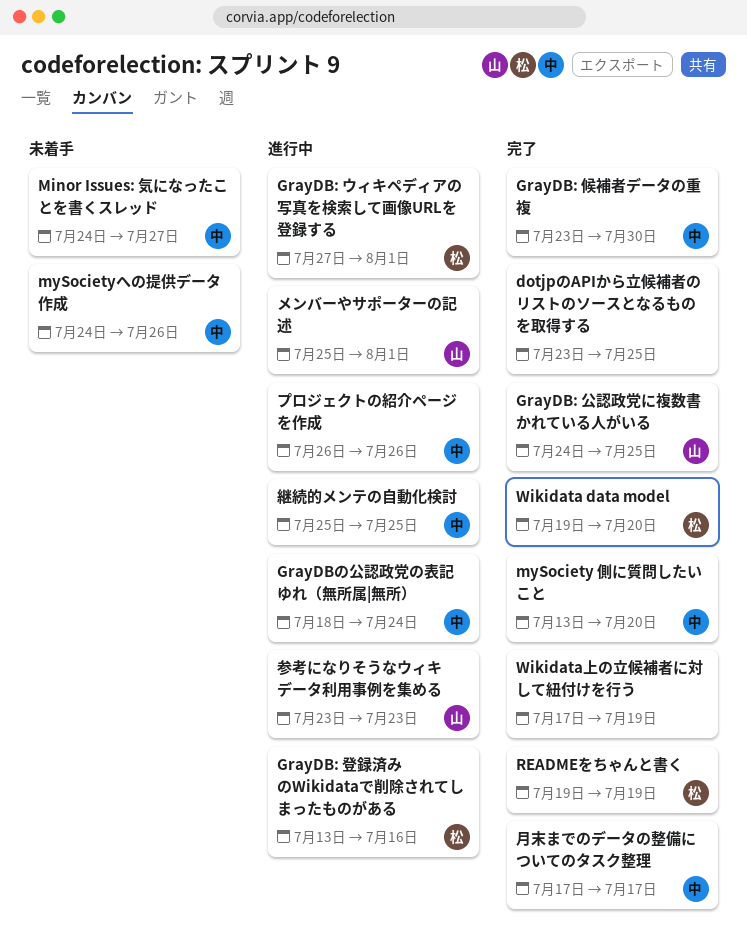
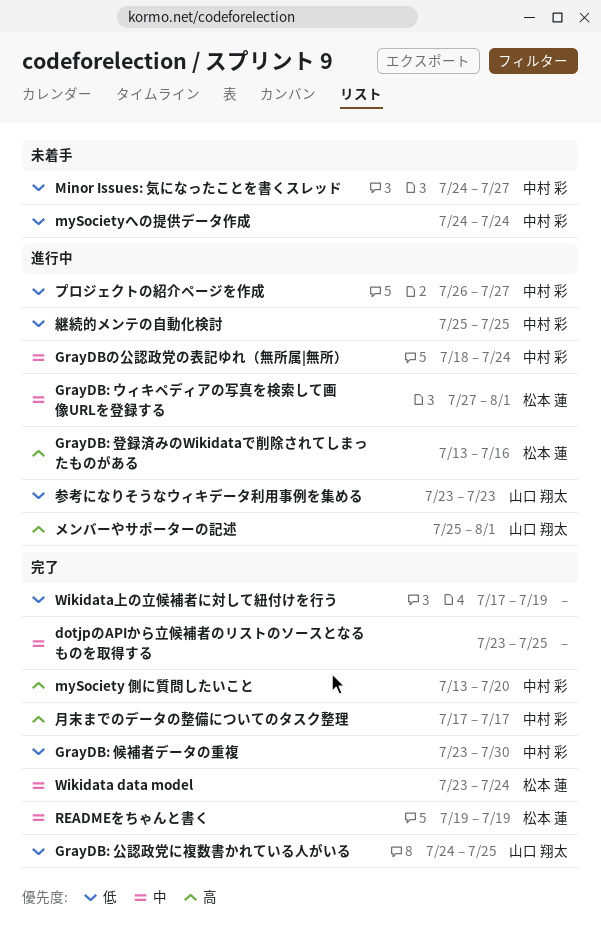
mySocietyへの提供データ作成, due: Jul 26 -> Jul 24
Wikidata data model, start: Jul 19 -> Jul 23
Wikidata data model, due: Jul 20 -> Jul 24
プロジェクトの紹介ページを作成, due: Jul 26 -> Jul 27

